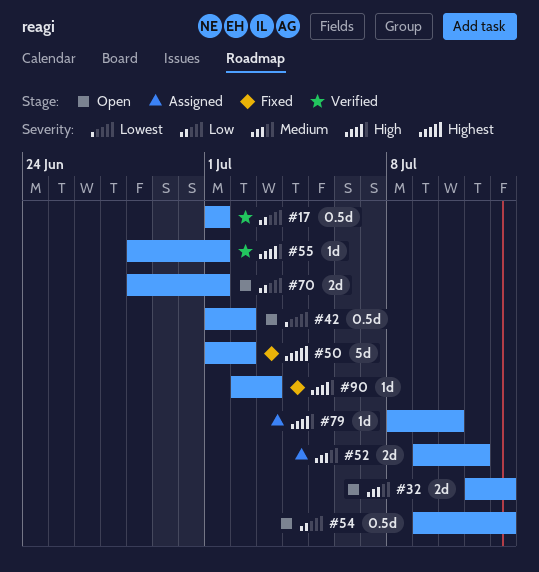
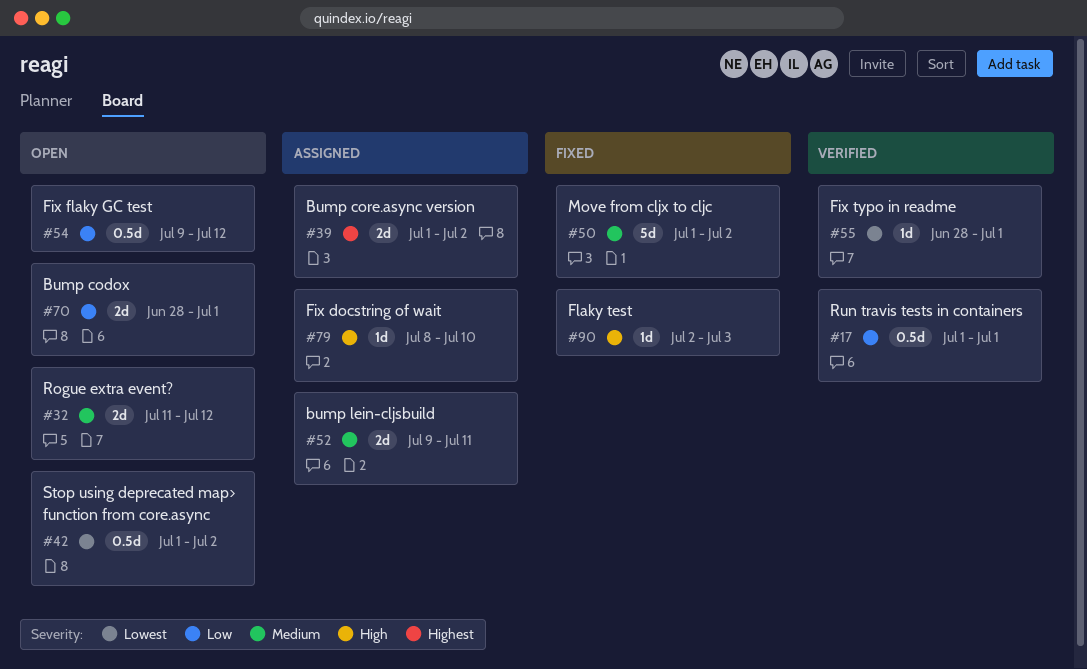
#39: none -> present
#50, priority: Highest -> Medium
#55, priority: High -> Lowest

